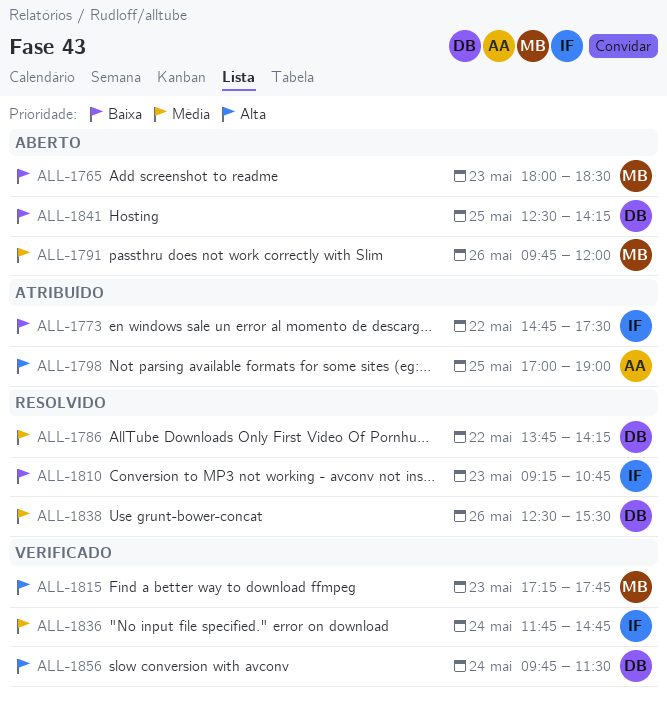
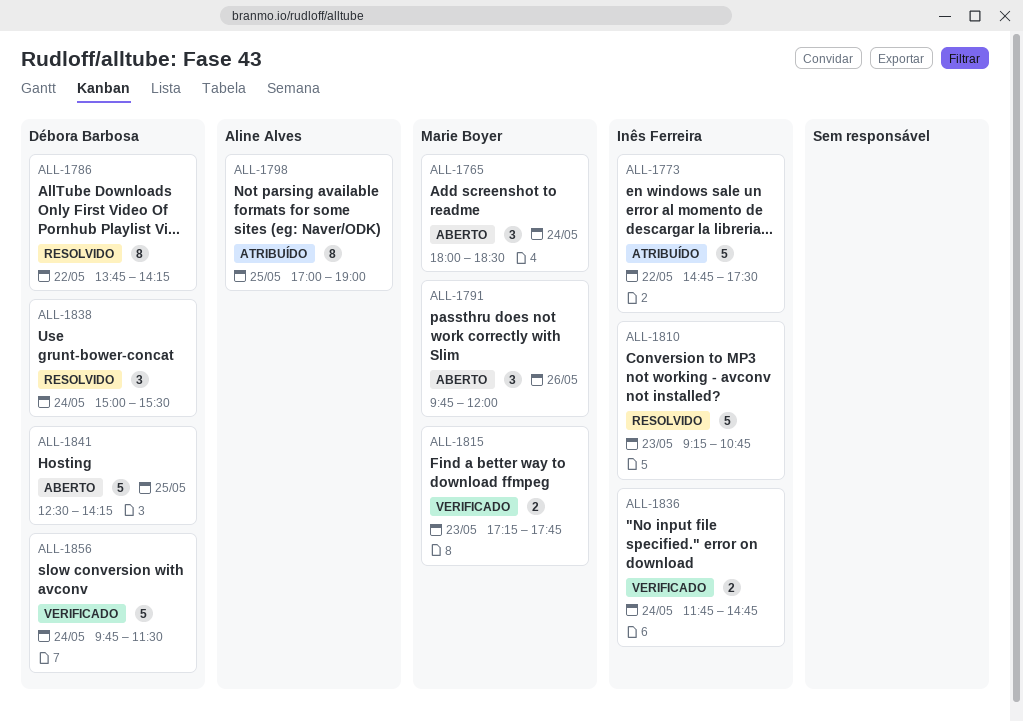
ALL-1765, day: May 23 -> May 24
ALL-1838, day: May 26 -> May 24
ALL-1838, begins: 12:30 -> 15:00

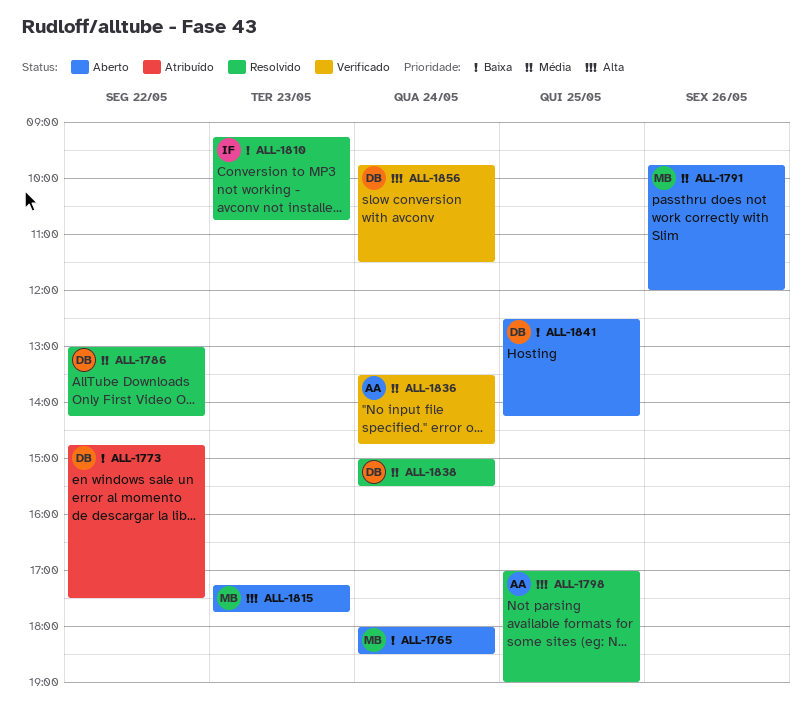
ALL-1773, owner: Inês Ferreira -> Débora Barbosa
ALL-1786, begins: 13:45 -> 13:00
ALL-1798, status: Atribuído -> Resolvido
ALL-1815, status: Verificado -> Aberto
ALL-1836, owner: Inês Ferreira -> Aline Alves
ALL-1836, begins: 11:45 -> 13:30

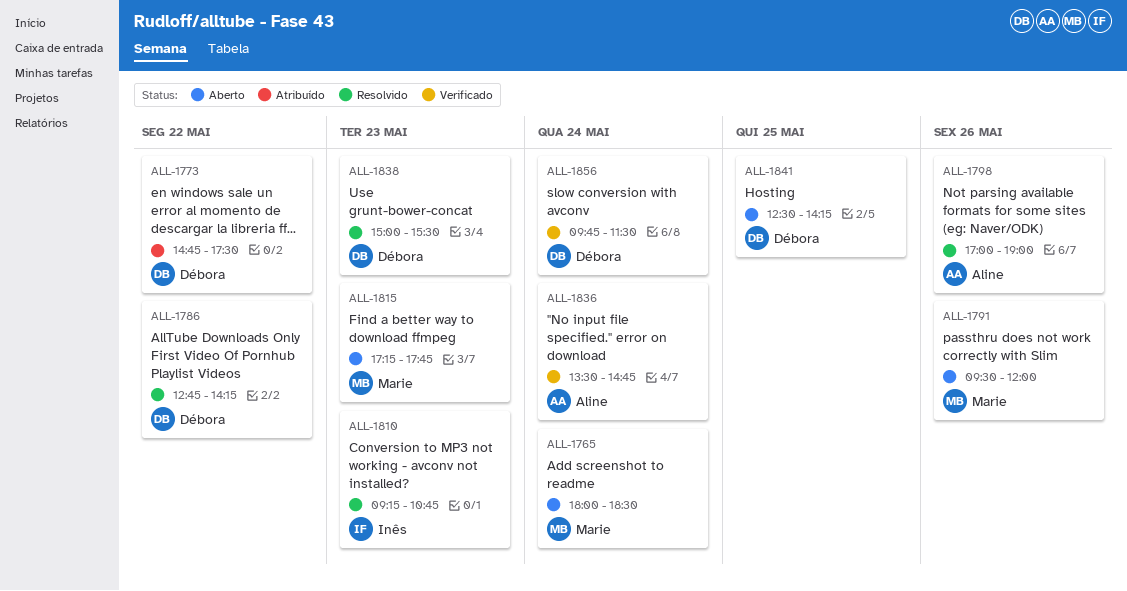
ALL-1786, begins: 13:00 -> 12:45
ALL-1791, begins: 09:45 -> 09:30
ALL-1798, day: May 25 -> May 26
ALL-1838, day: May 24 -> May 23

